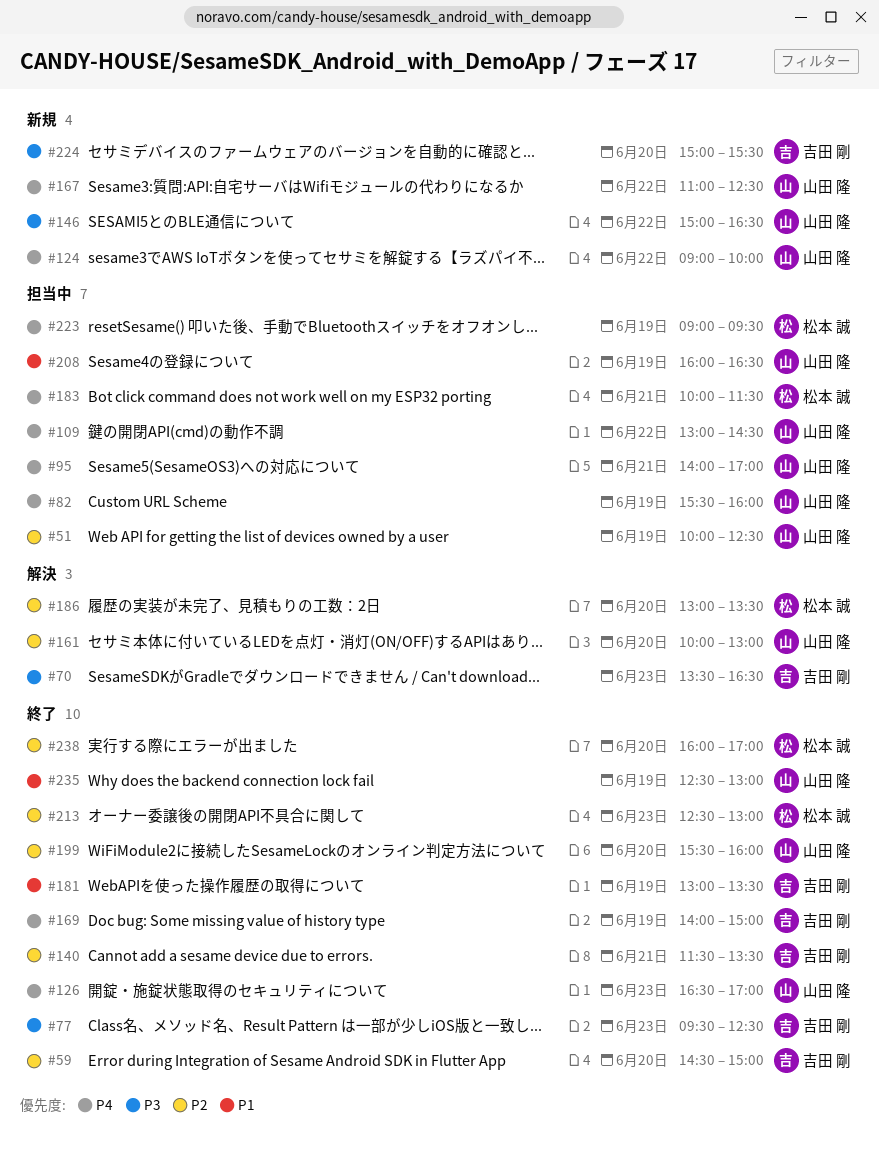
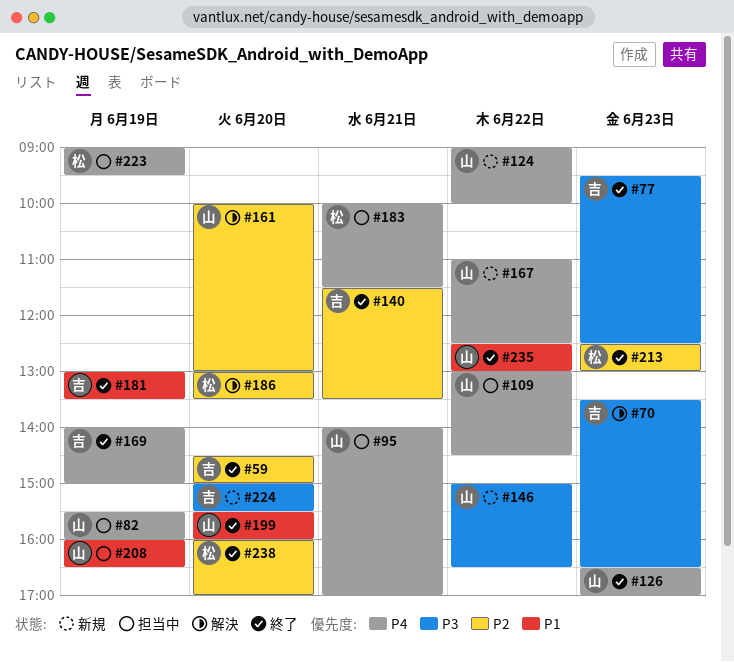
#51: present -> none
#199, priority: P2 -> P1
#235, day: Jun 19 -> Jun 22

